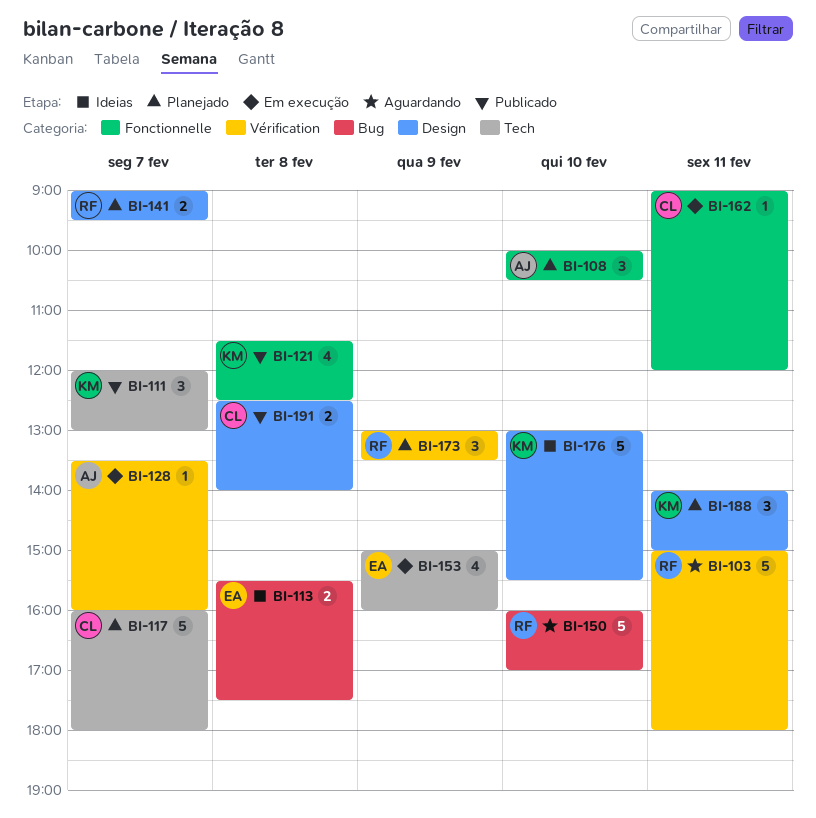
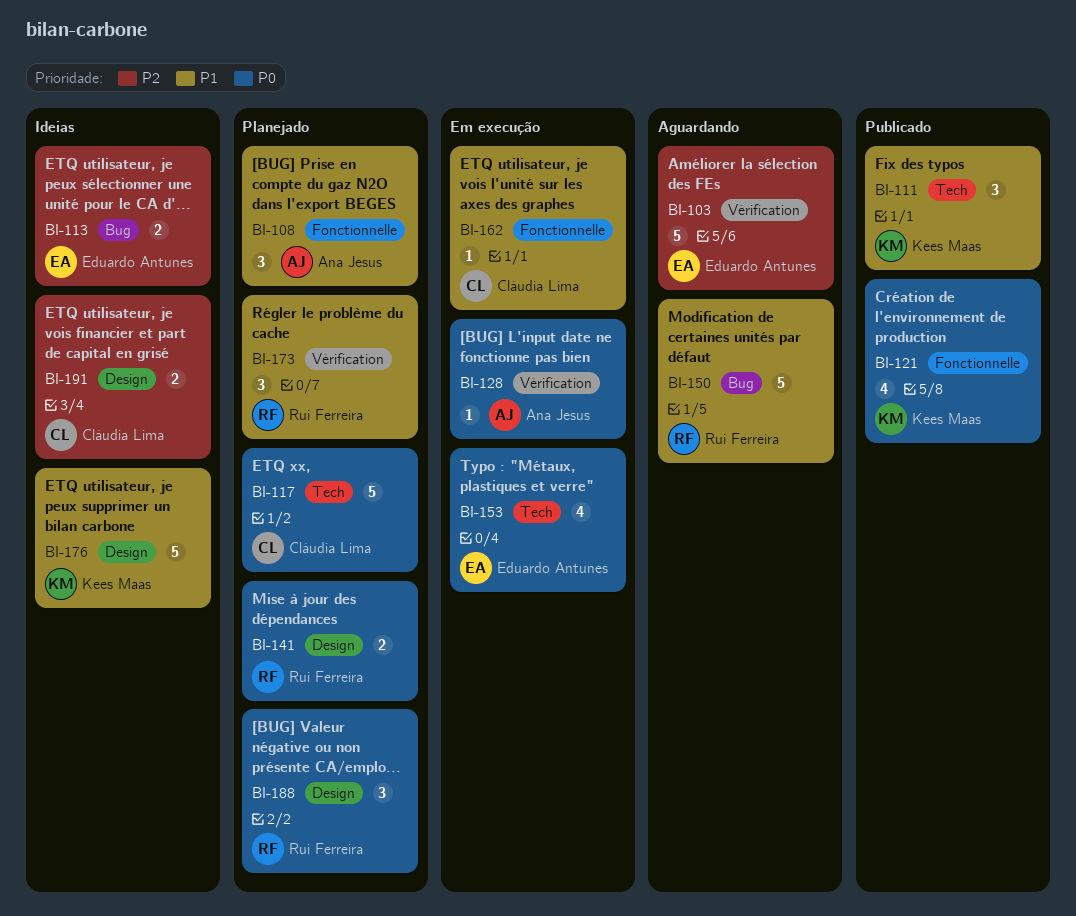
BI-103, owner: Rui Ferreira -> Eduardo Antunes
BI-188, owner: Kees Maas -> Rui Ferreira
BI-191, status: Publicado -> Ideias

